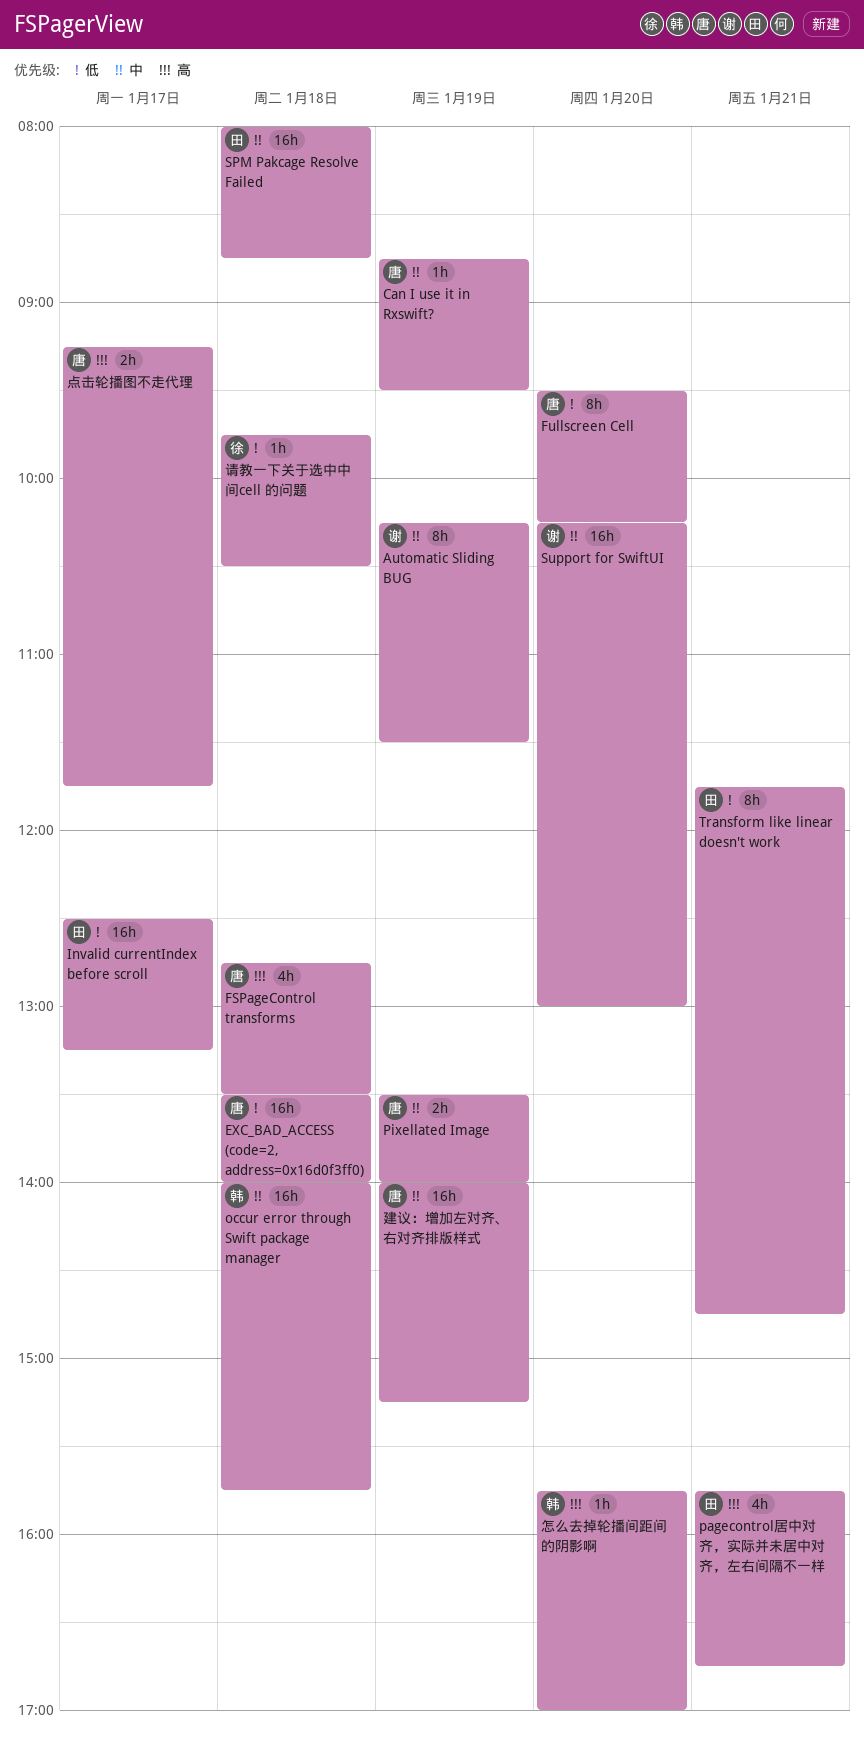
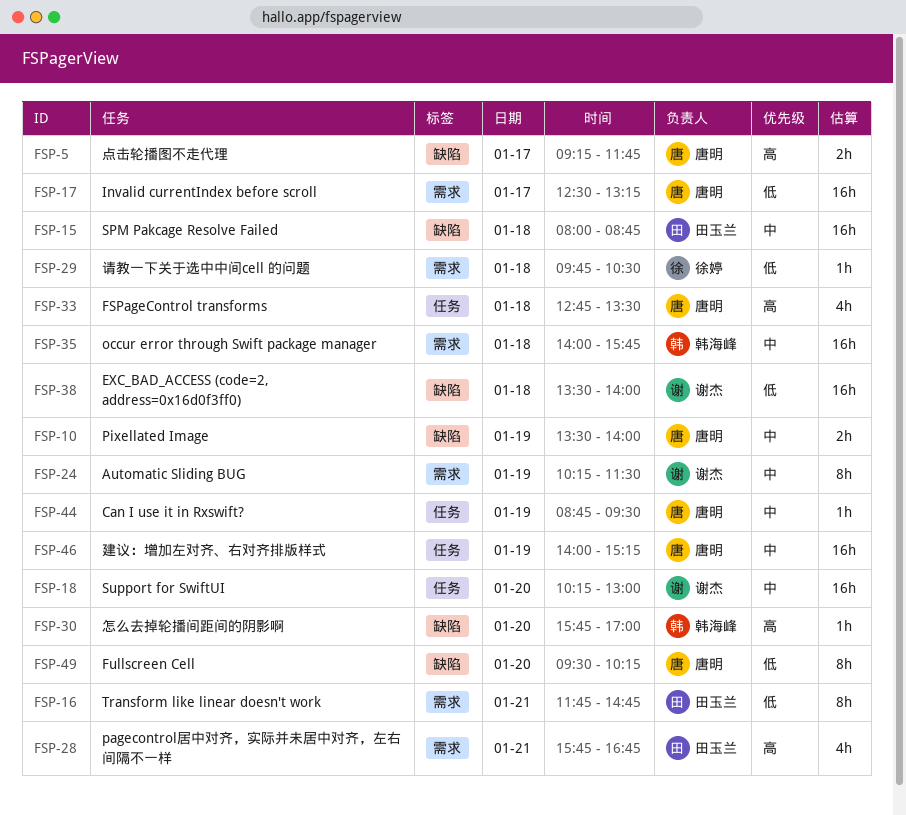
EXC_BAD_ACCESS (code=2, address=0x16d0f3ff0), owner: 唐明 -> 谢杰
Invalid currentIndex before scroll, owner: 田玉兰 -> 唐明

